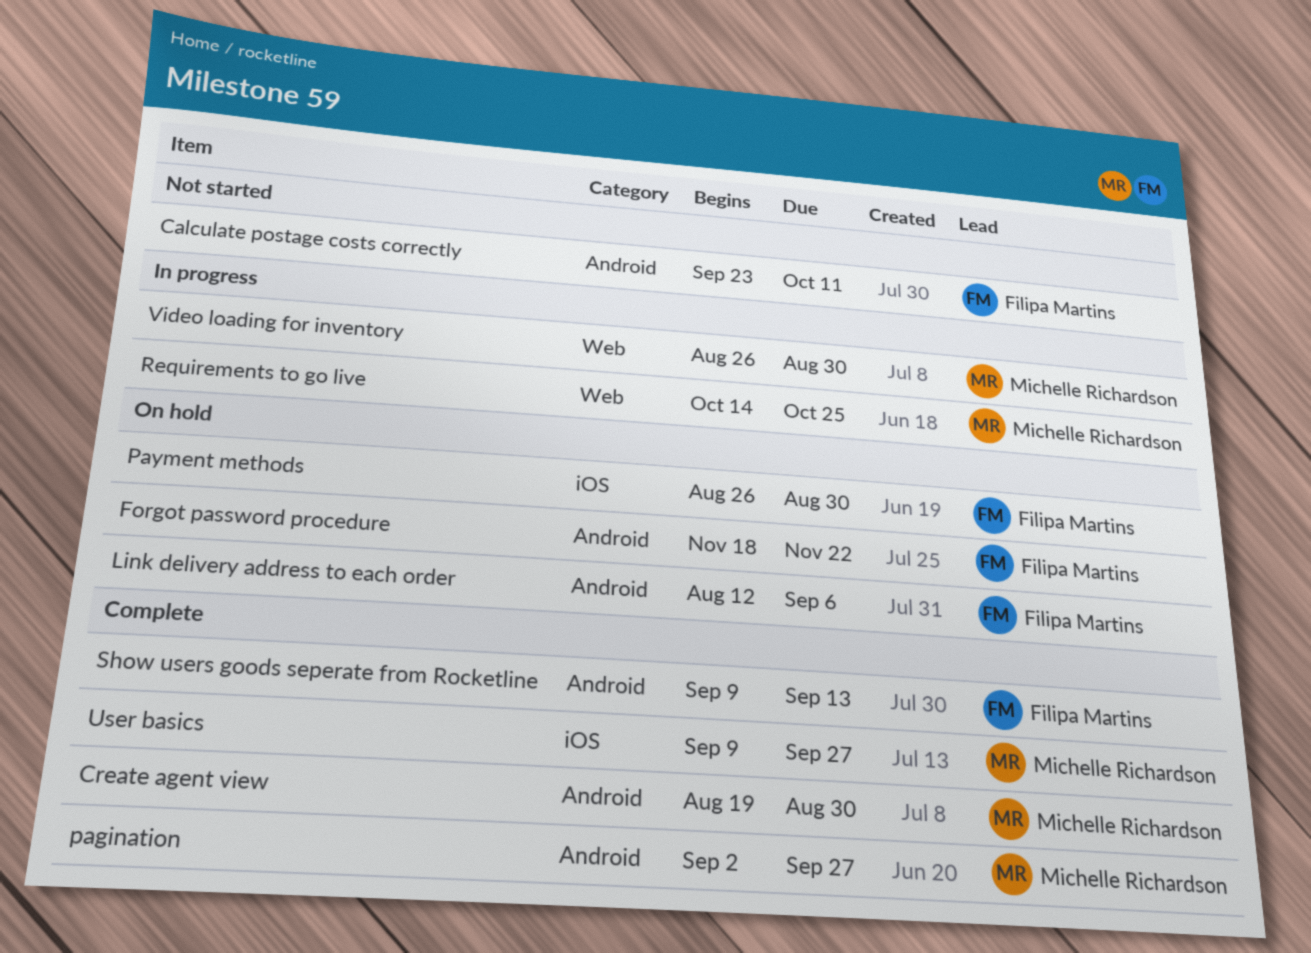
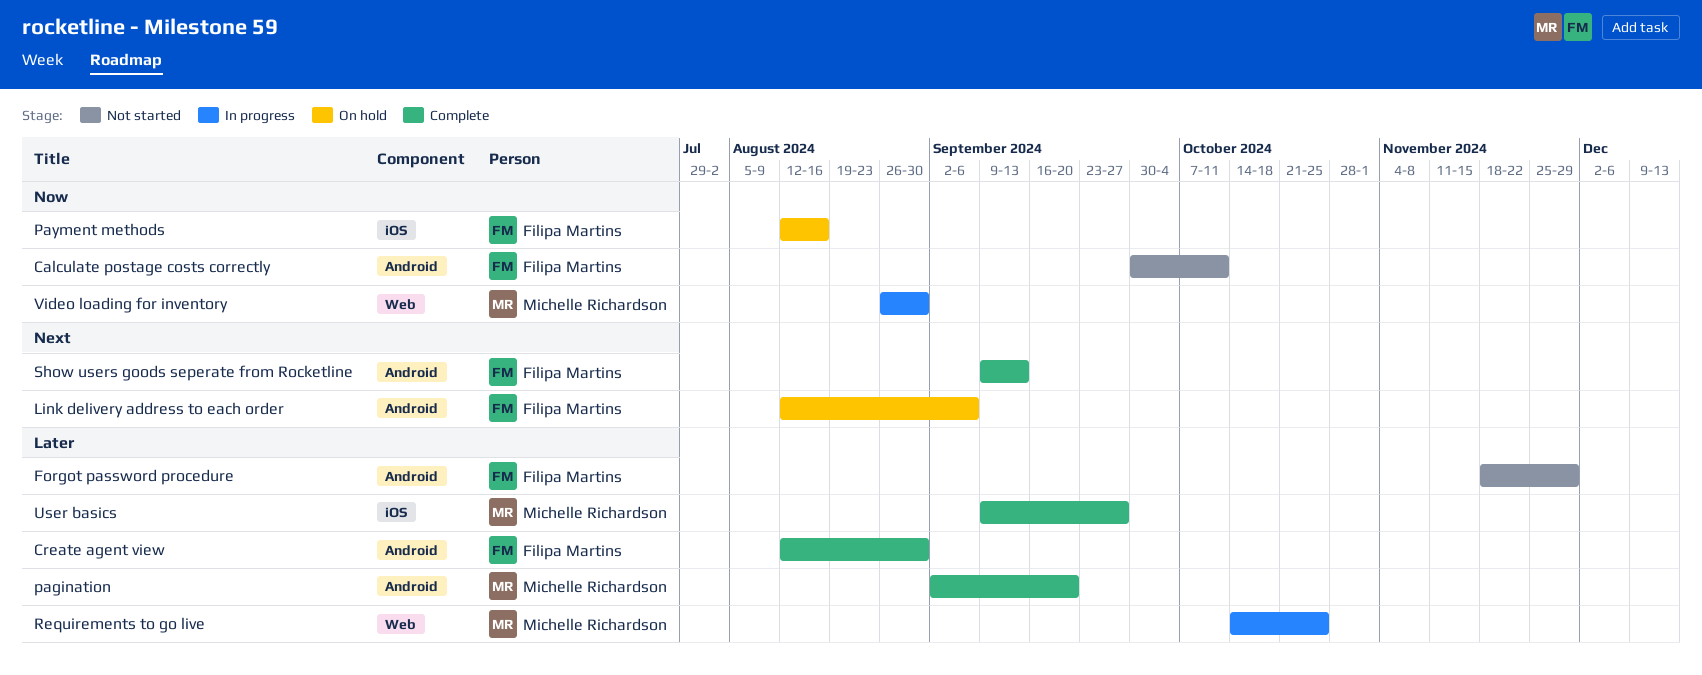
Calculate postage costs correctly, start: Sep 23 -> Sep 30
Create agent view, owner: Michelle Richardson -> Filipa Martins
Create agent view, start: Aug 19 -> Aug 12
Forgot password procedure, status: On hold -> Not started
Forgot password procedure, due: Nov 22 -> Nov 29
pagination, due: Sep 27 -> Sep 20
Payment methods, start: Aug 26 -> Aug 12
Payment methods, due: Aug 30 -> Aug 16

